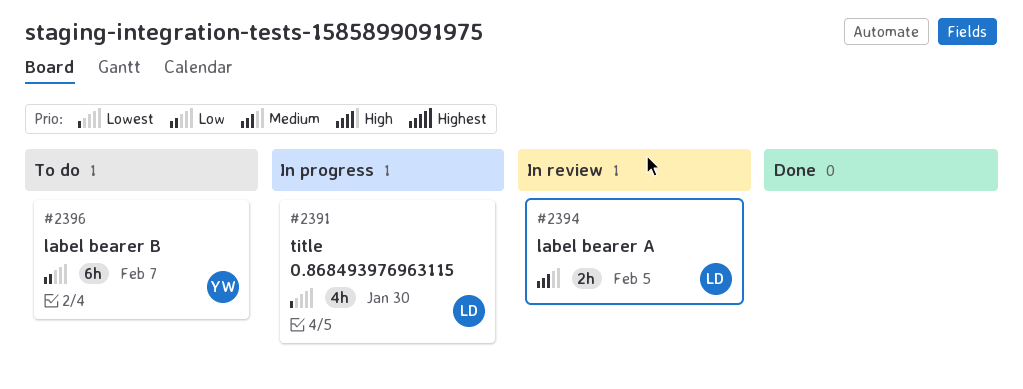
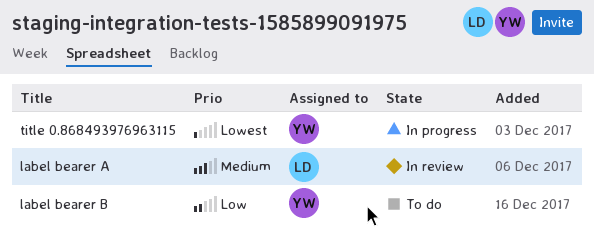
title 0.868493976963115, owner: LD -> YW

